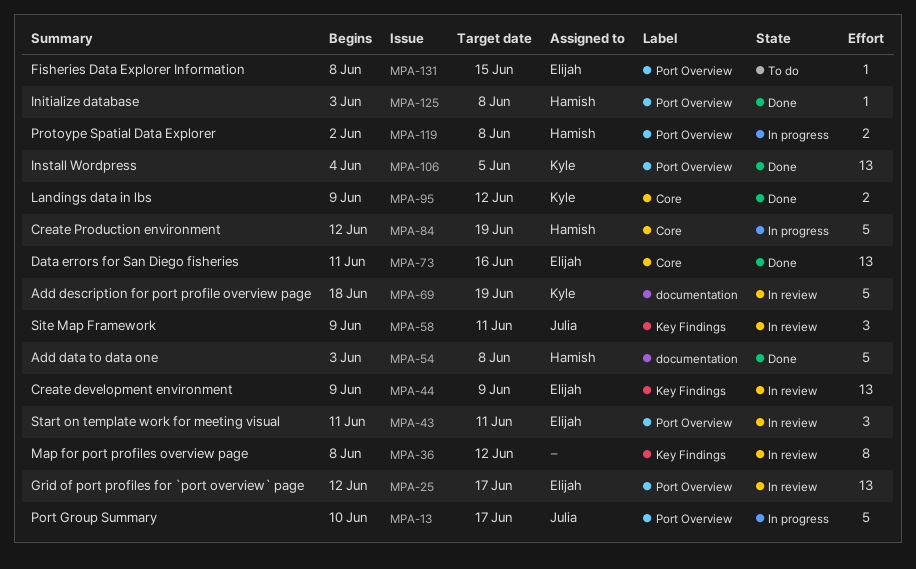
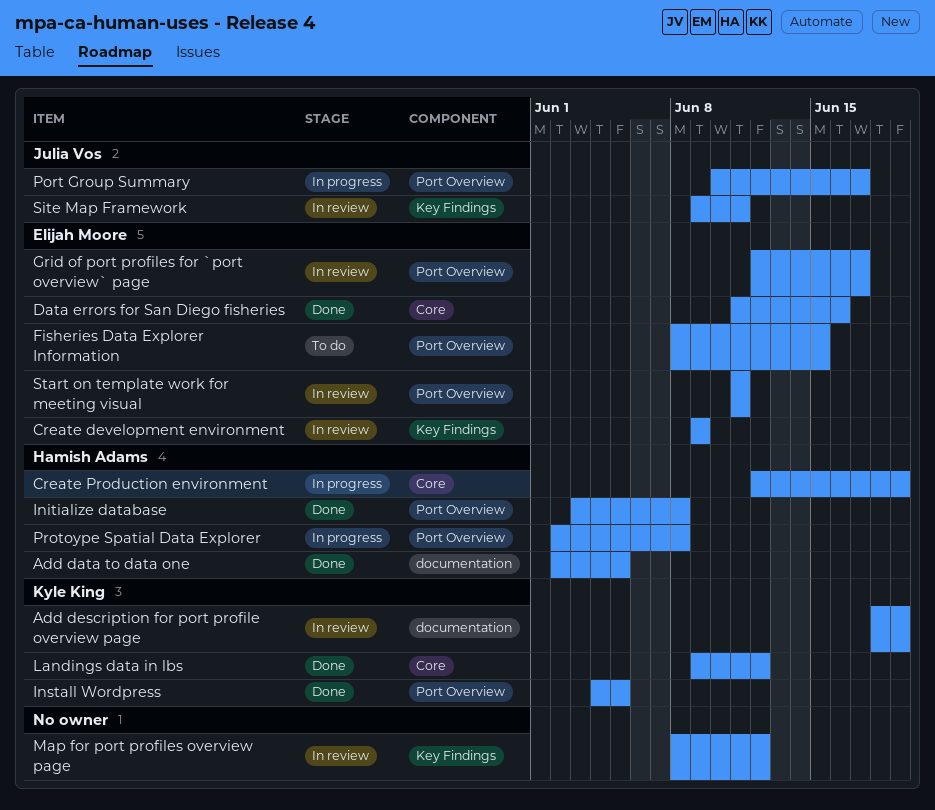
Add data to data one, start: Jun 3 -> Jun 2
Add data to data one, due: Jun 8 -> Jun 5

